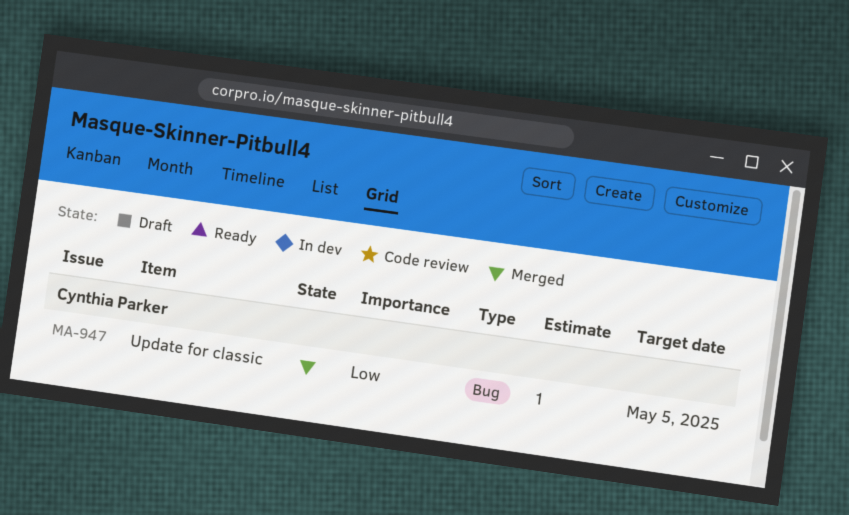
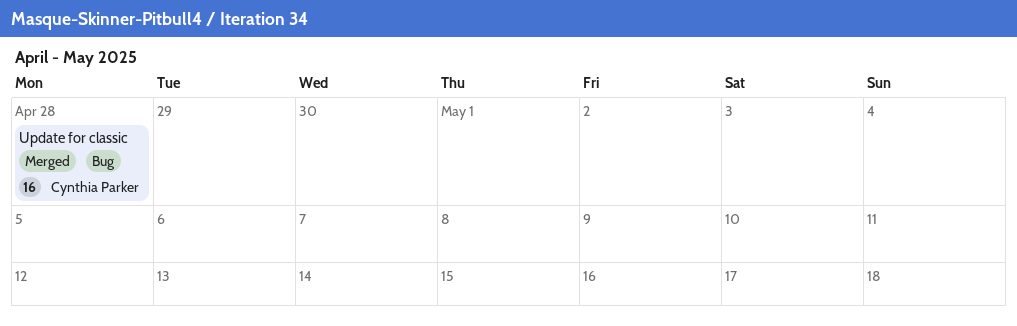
Update for classic, estimate: 1 -> 16
Update for classic, due: May 5 -> Apr 28

